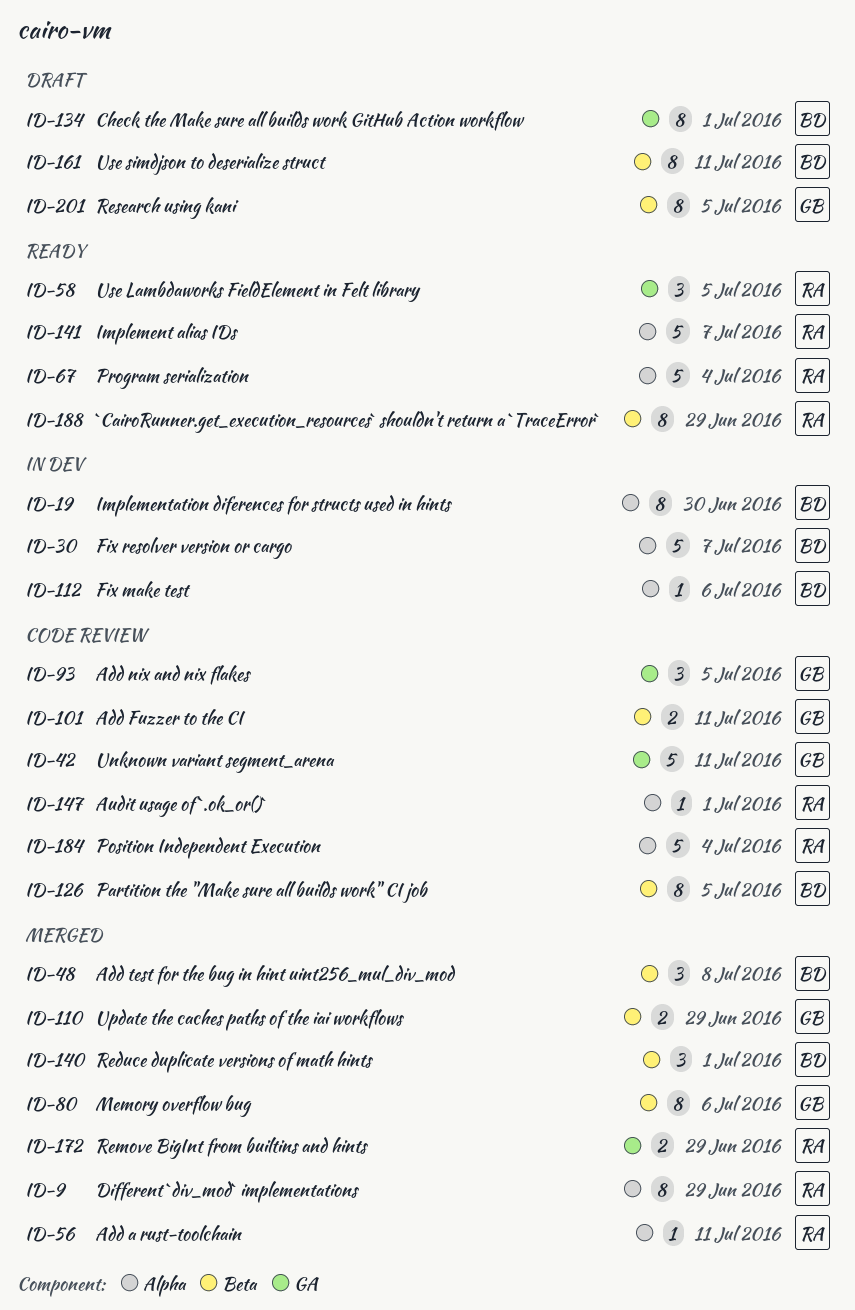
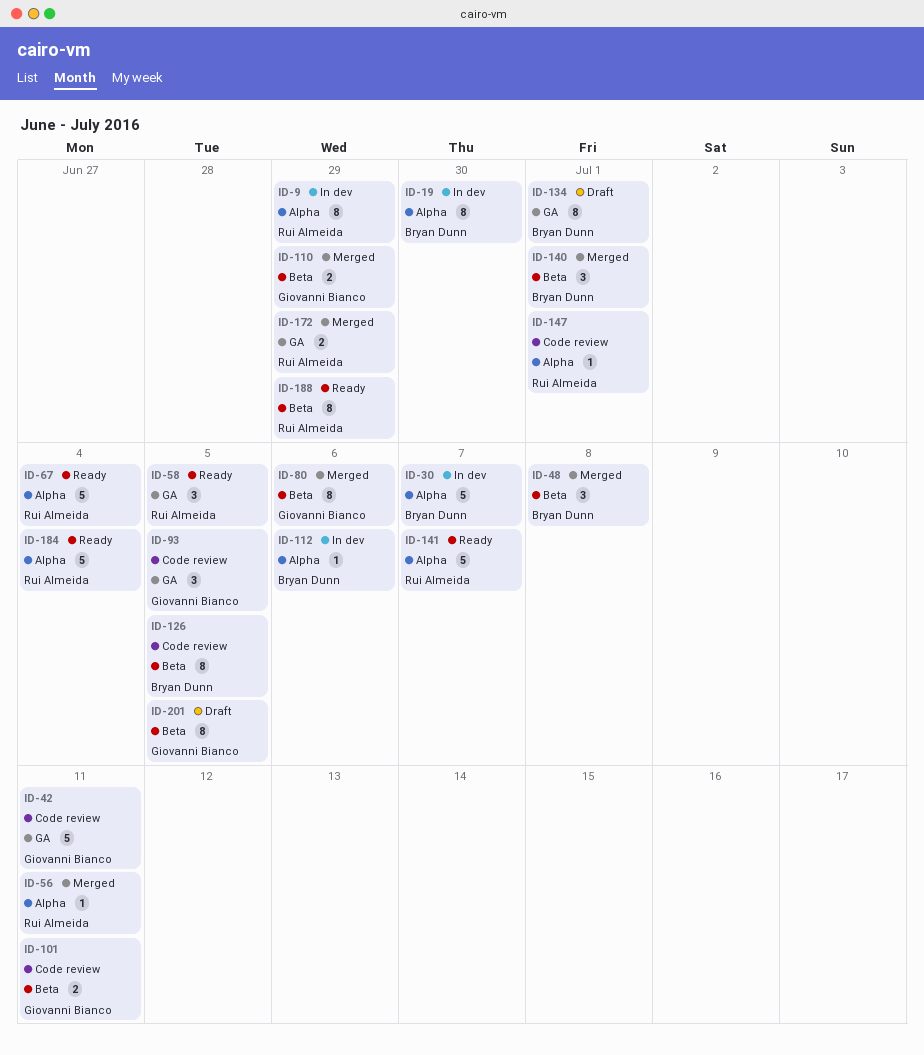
ID-9, status: Merged -> In dev
ID-161: present -> none
ID-184, status: Code review -> Ready

